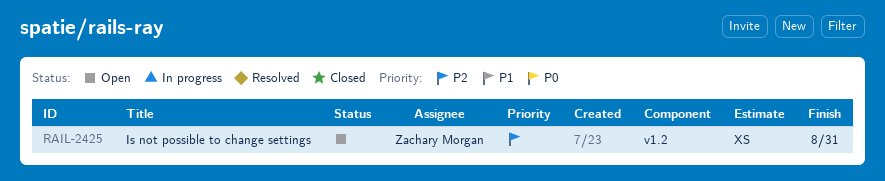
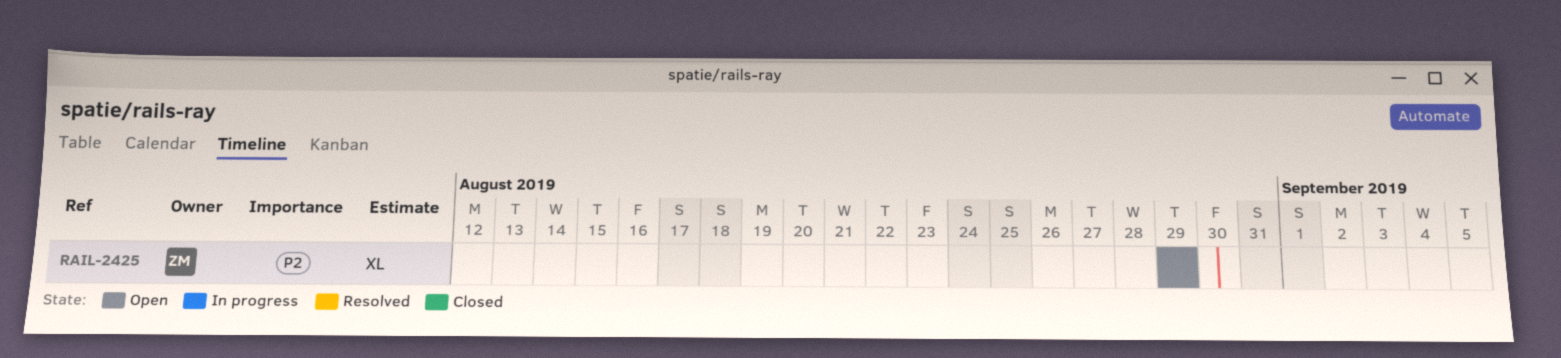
RAIL-2425, estimate: XS -> XL
RAIL-2425, due: Aug 31 -> Aug 29

